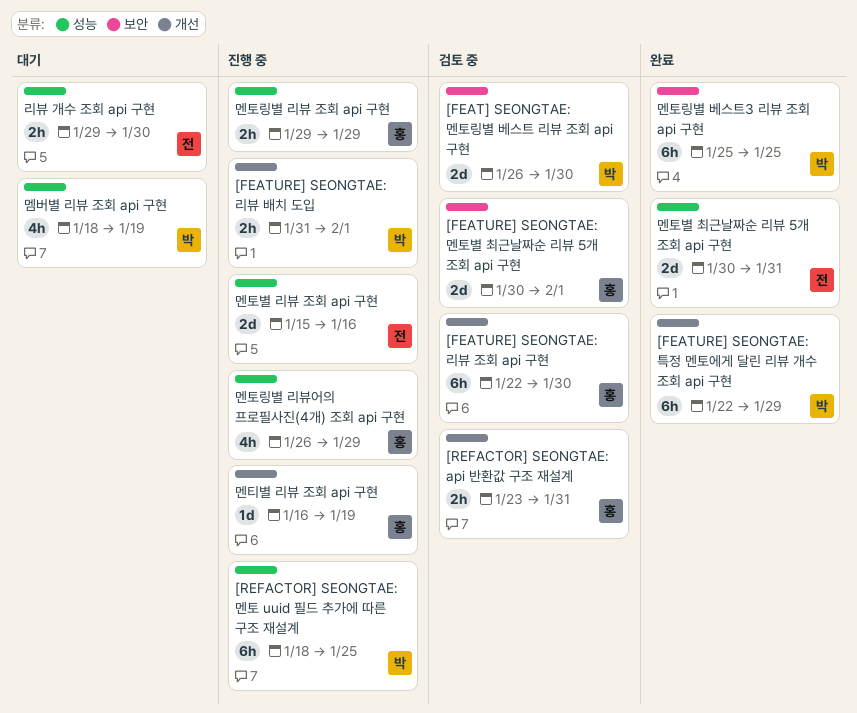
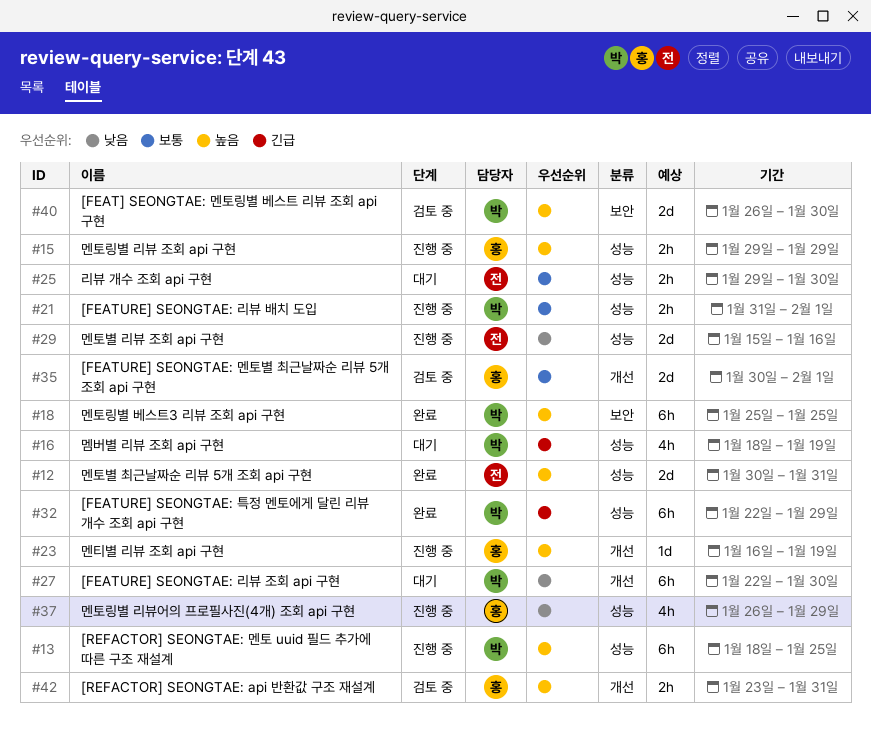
[FEATURE] SEONGTAE: 리뷰 배치 도입, label: 개선 -> 성능
[FEATURE] SEONGTAE: 리뷰 조회 api 구현, status: 검토 중 -> 대기
[FEATURE] SEONGTAE: 리뷰 조회 api 구현, owner: 홍 -> 박
[FEATURE] SEONGTAE: 멘토별 최근날짜순 리뷰 5개 조회 api 구현, label: 보안 -> 개선
[FEATURE] SEONGTAE: 특정 멘토에게 달린 리뷰 개수 조회 api 구현, label: 개선 -> 성능

